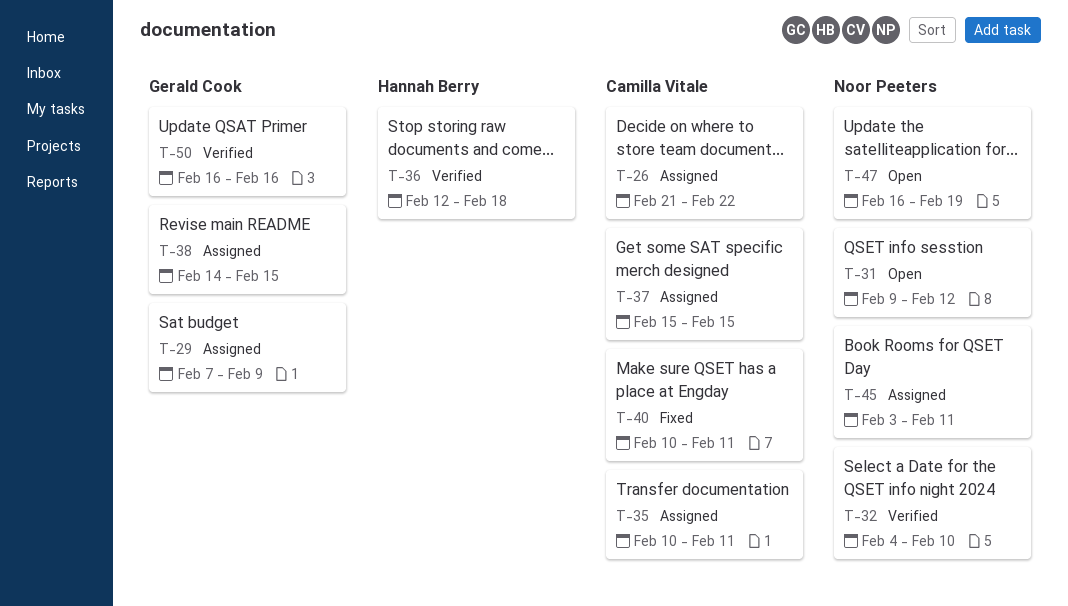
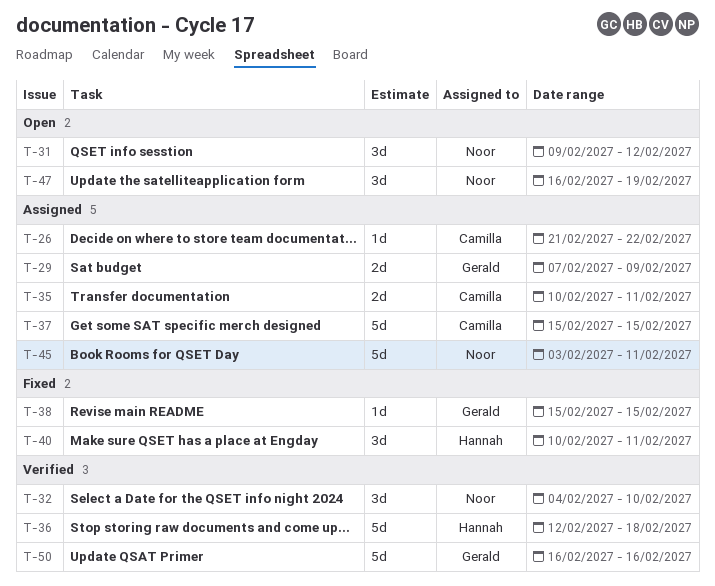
T-38, status: Assigned -> Fixed
T-38, start: Feb 14 -> Feb 15
T-40, owner: Camilla Vitale -> Hannah Berry

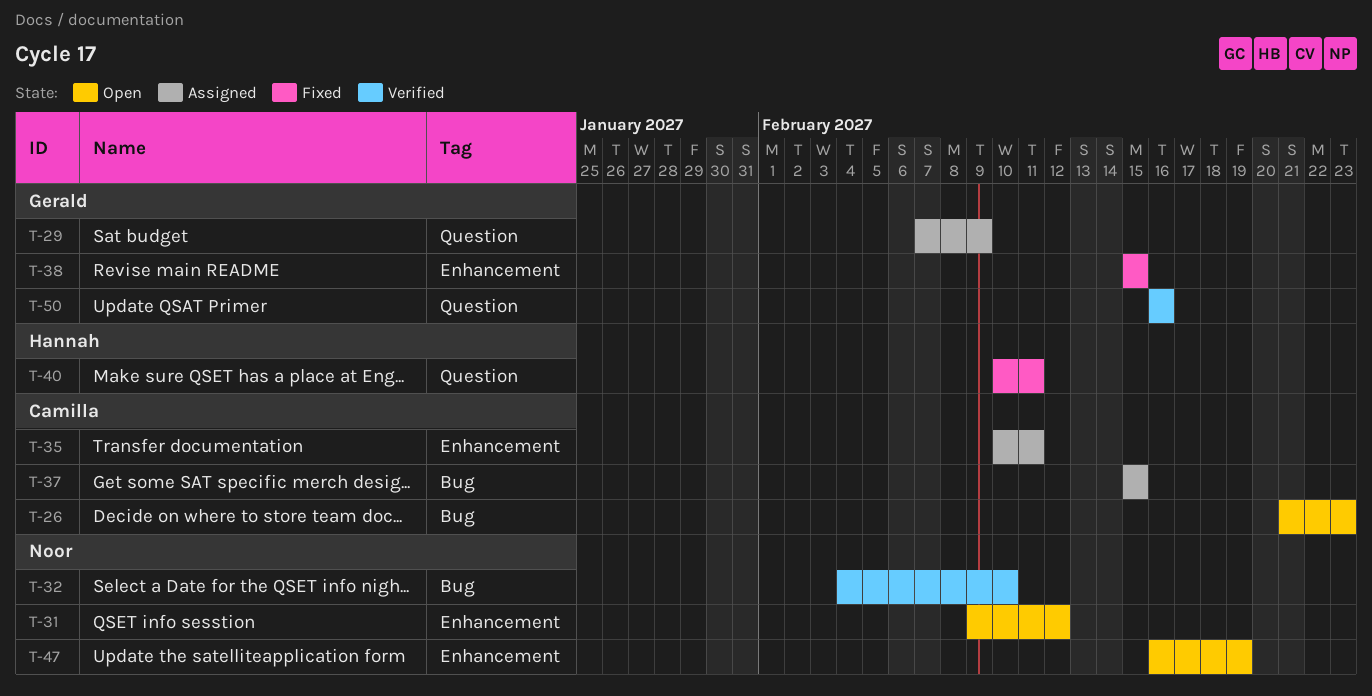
T-26, status: Assigned -> Open
T-26, due: Feb 22 -> Feb 23
T-36: present -> none
T-45: present -> none

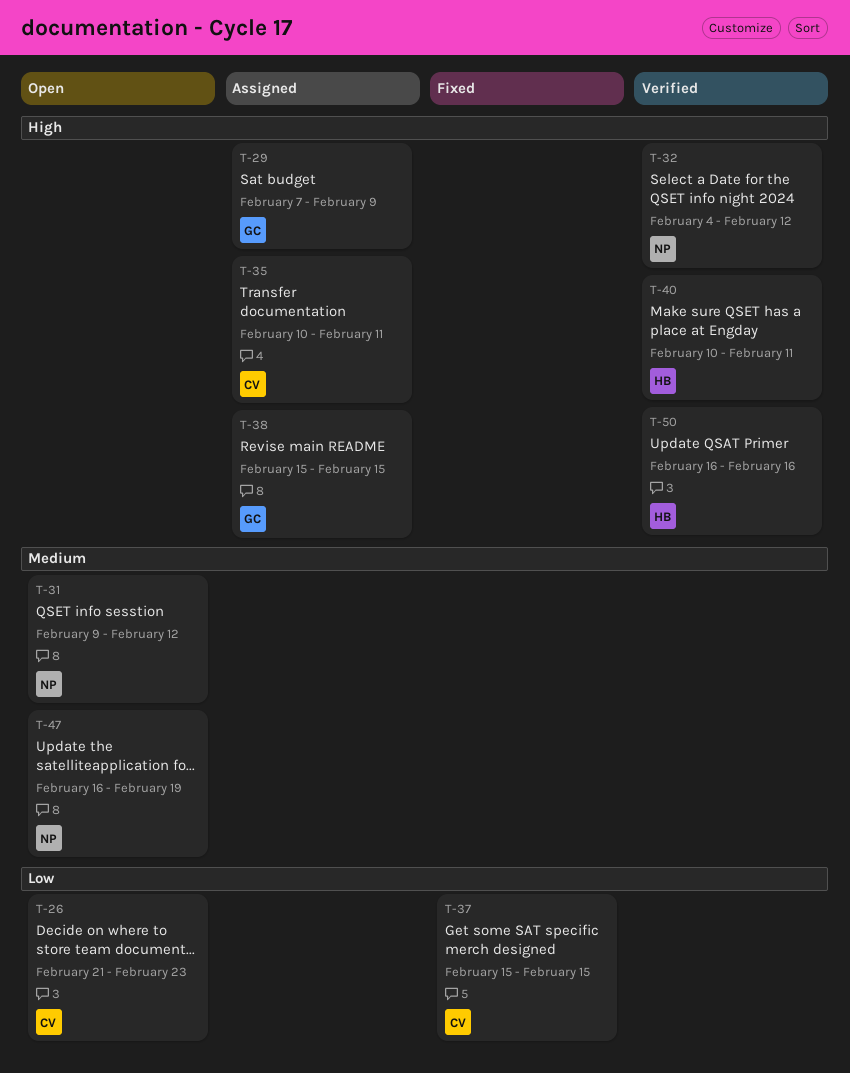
T-32, due: Feb 10 -> Feb 12
T-37, status: Assigned -> Fixed
T-38, status: Fixed -> Assigned
T-40, status: Fixed -> Verified
T-50, owner: Gerald -> Hannah

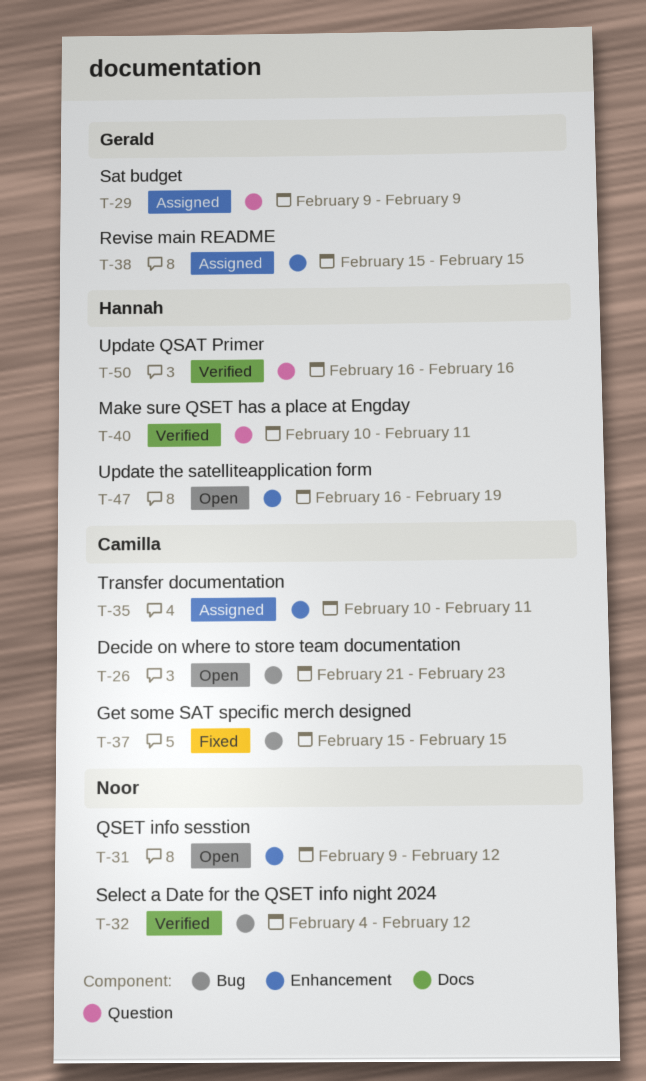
T-29, start: Feb 7 -> Feb 9
T-47, owner: Noor -> Hannah

